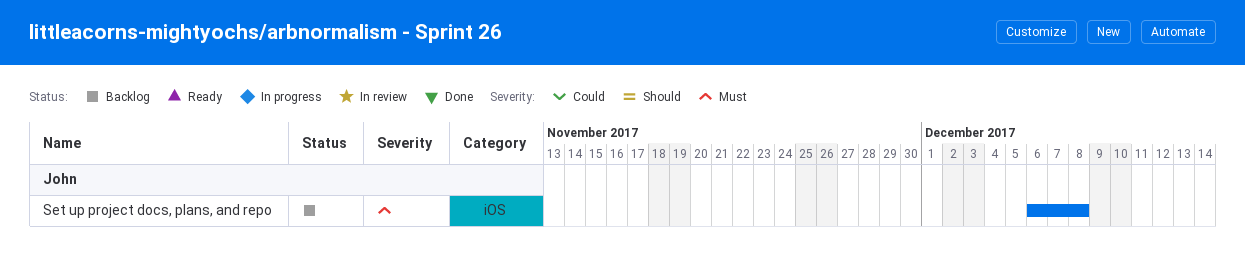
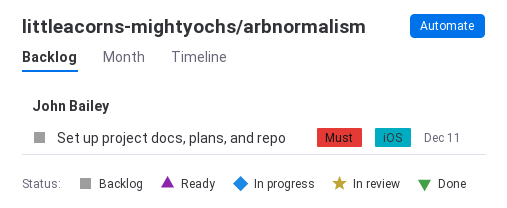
Set up project docs, plans, and repo, due: Dec 8 -> Dec 11

